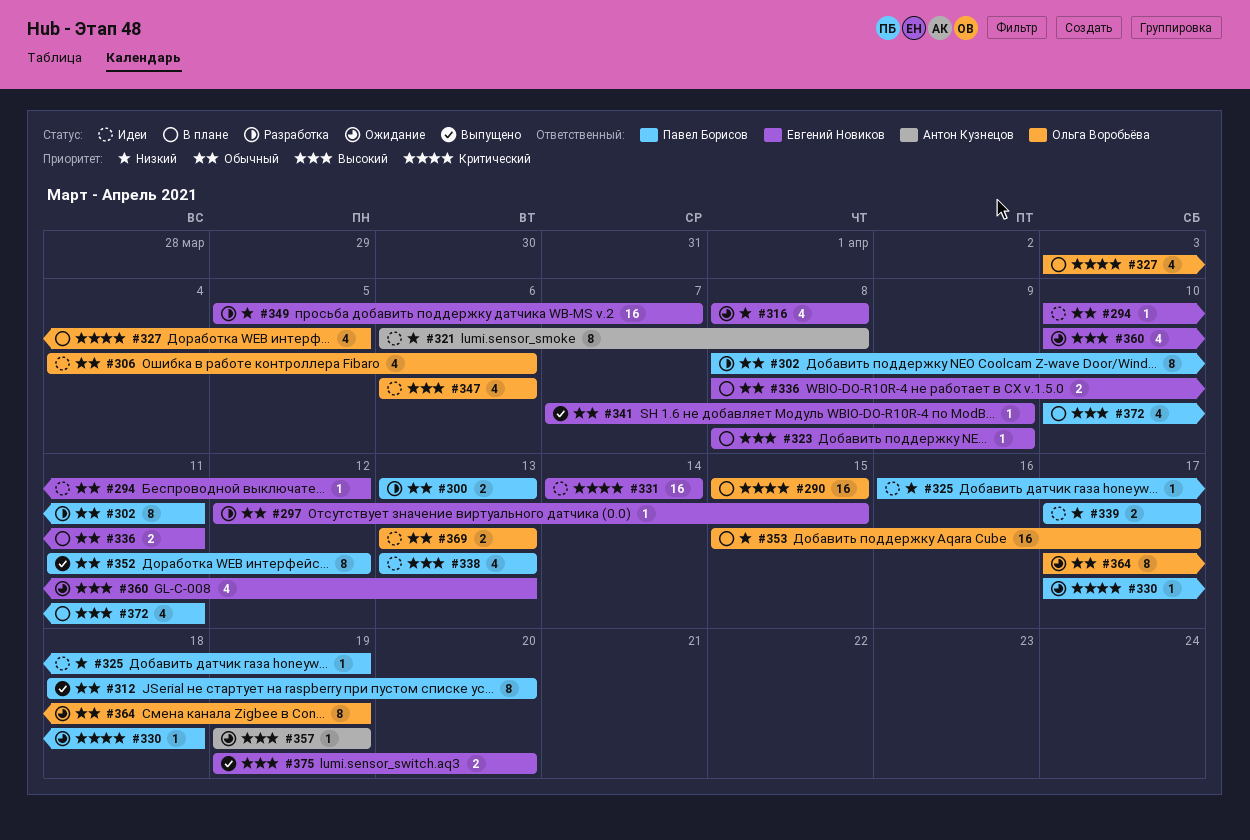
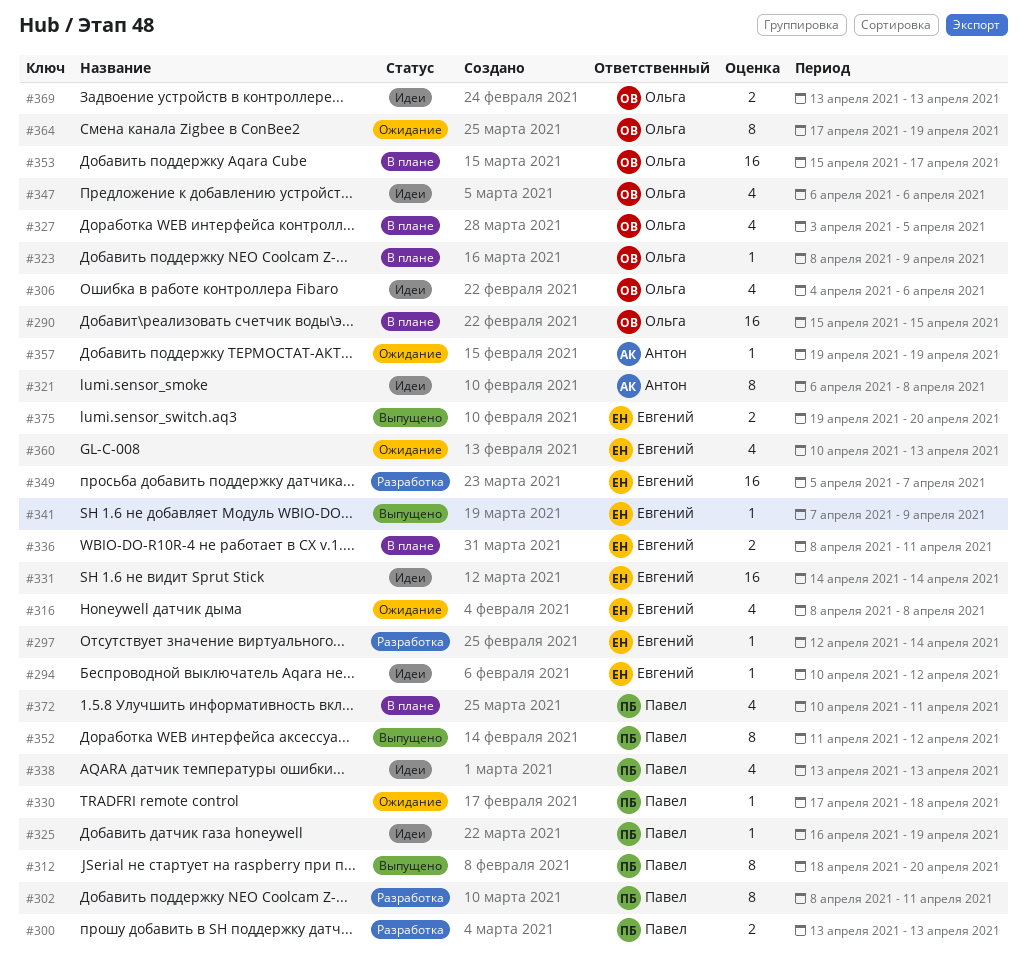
#297, due: Apr 15 -> Apr 14
#323, owner: Евгений Новиков -> Ольга Воробьёва
#339: present -> none

